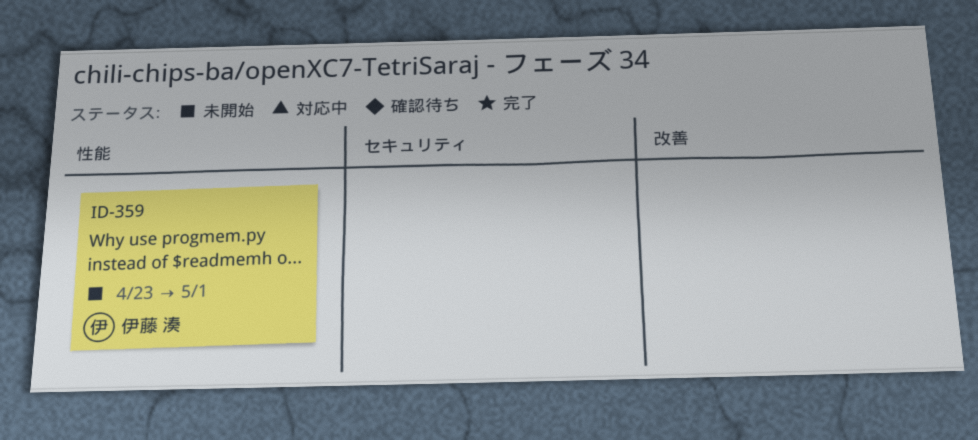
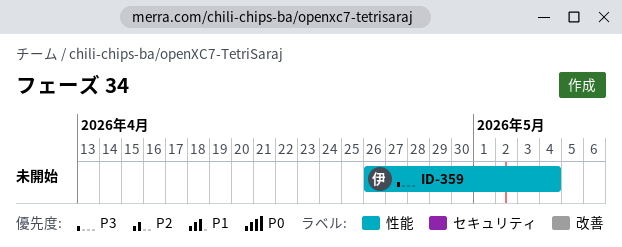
ID-359, start: Apr 23 -> Apr 26
ID-359, due: May 1 -> May 4

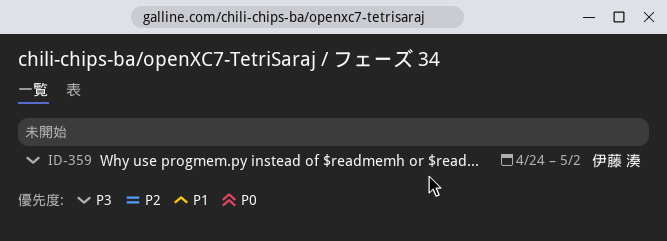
ID-359, start: Apr 26 -> Apr 24
ID-359, due: May 4 -> May 2

